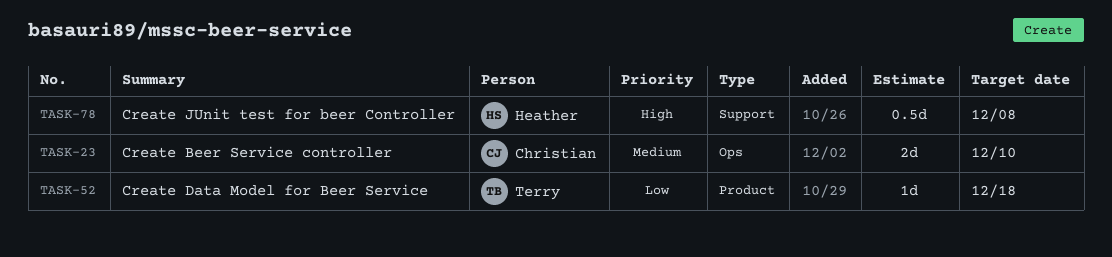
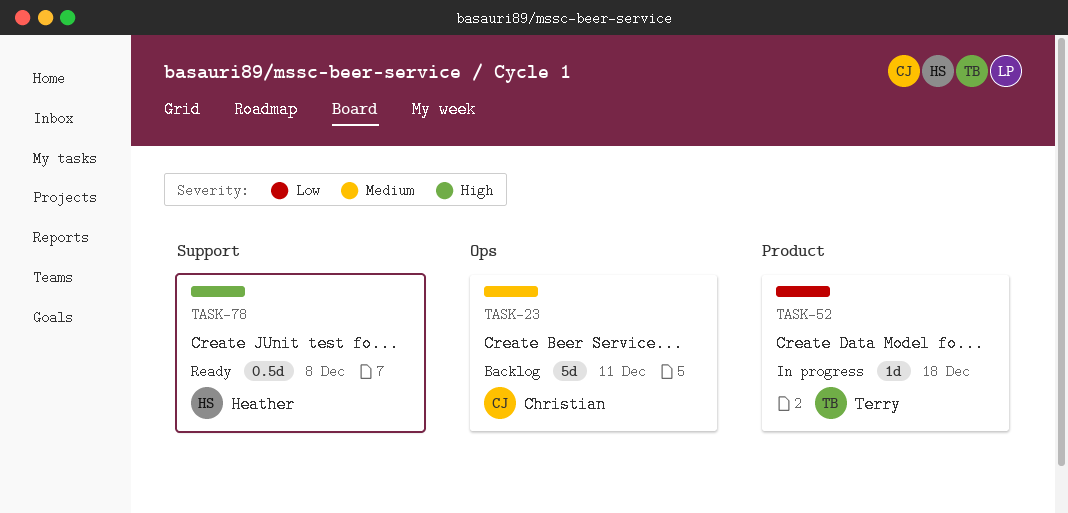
TASK-23, estimate: 2d -> 5d
TASK-23, due: Dec 10 -> Dec 11

